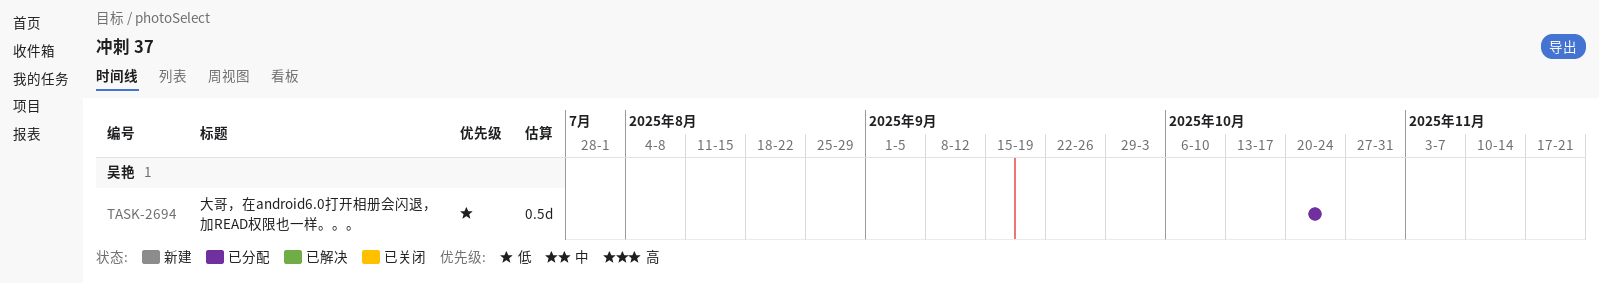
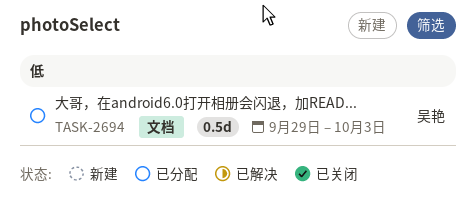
TASK-2694, start: Oct 20 -> Sep 29
TASK-2694, due: Oct 24 -> Oct 3

